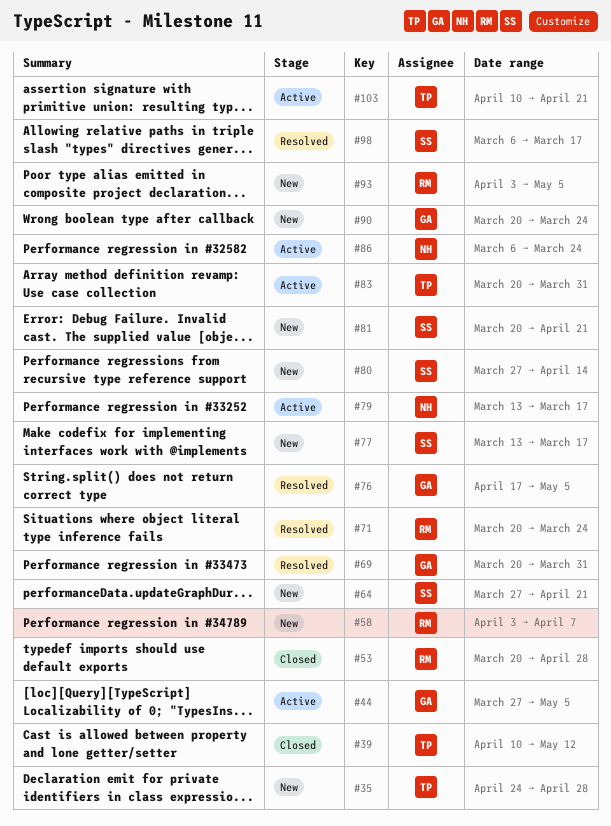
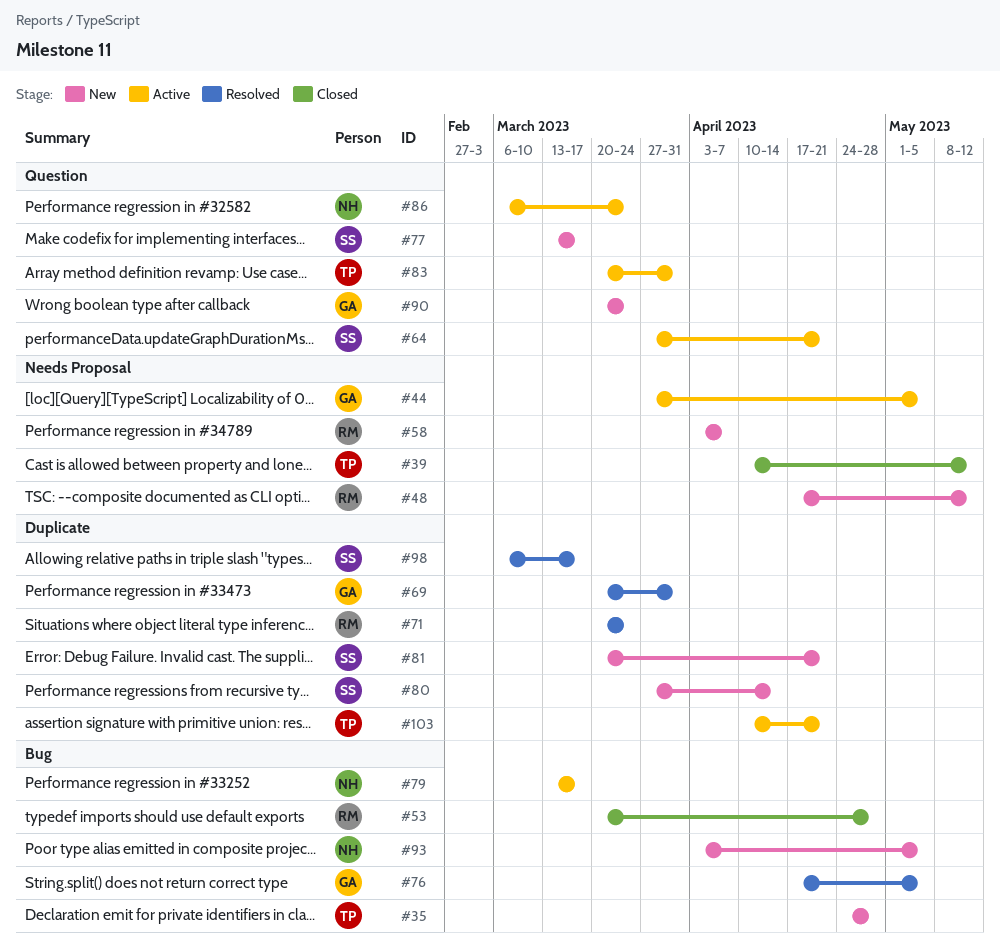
#48: none -> present
#64, status: New -> Active
#93, owner: RM -> NH

